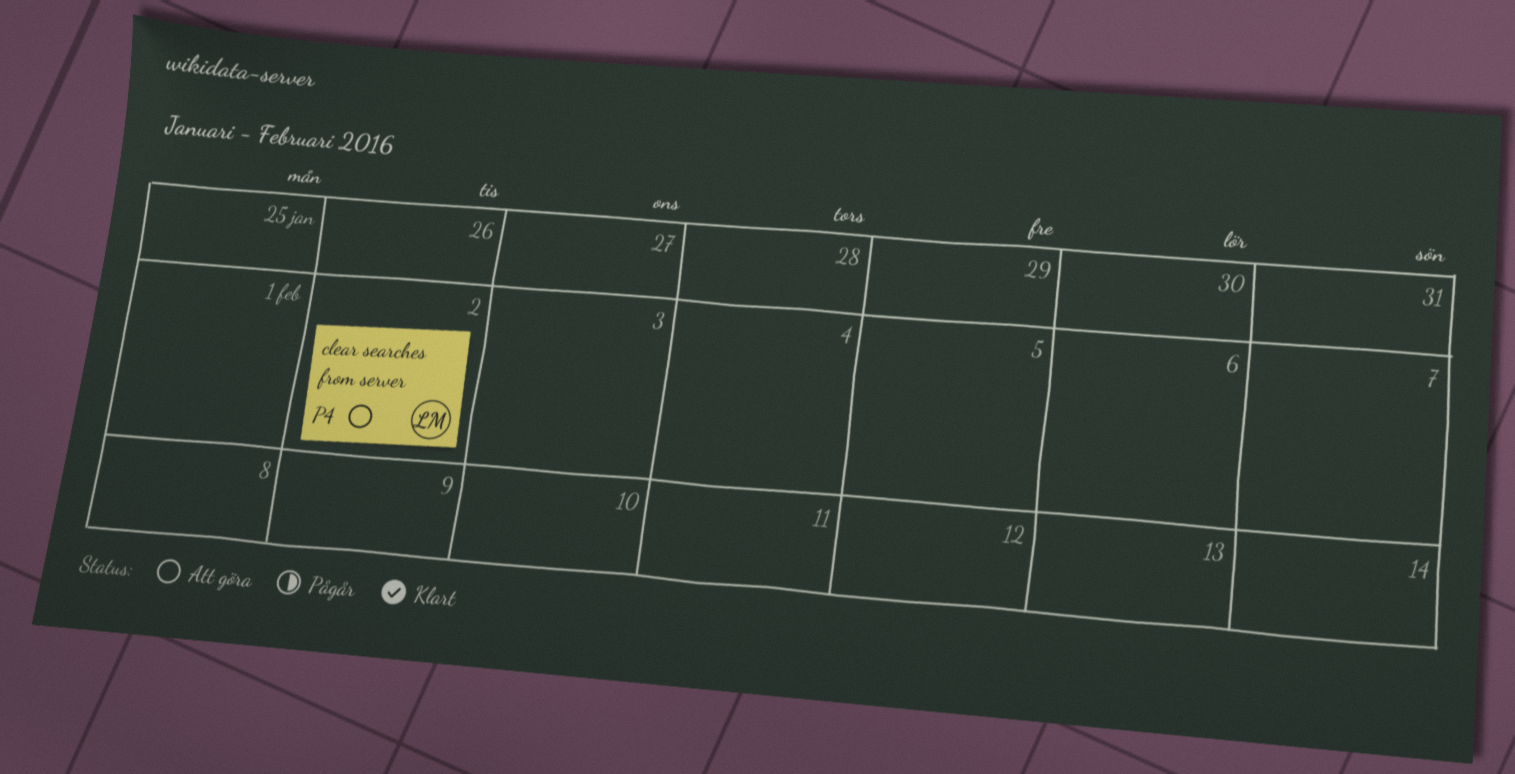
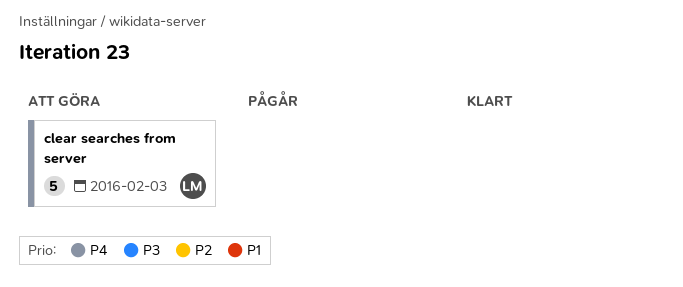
clear searches from server, due: Feb 2 -> Feb 3

